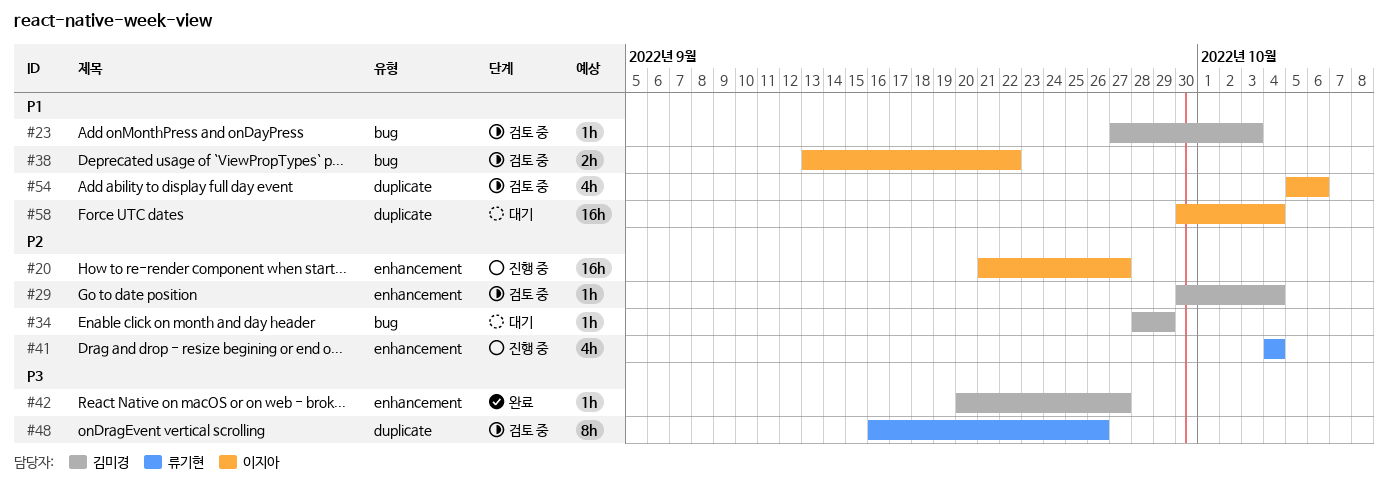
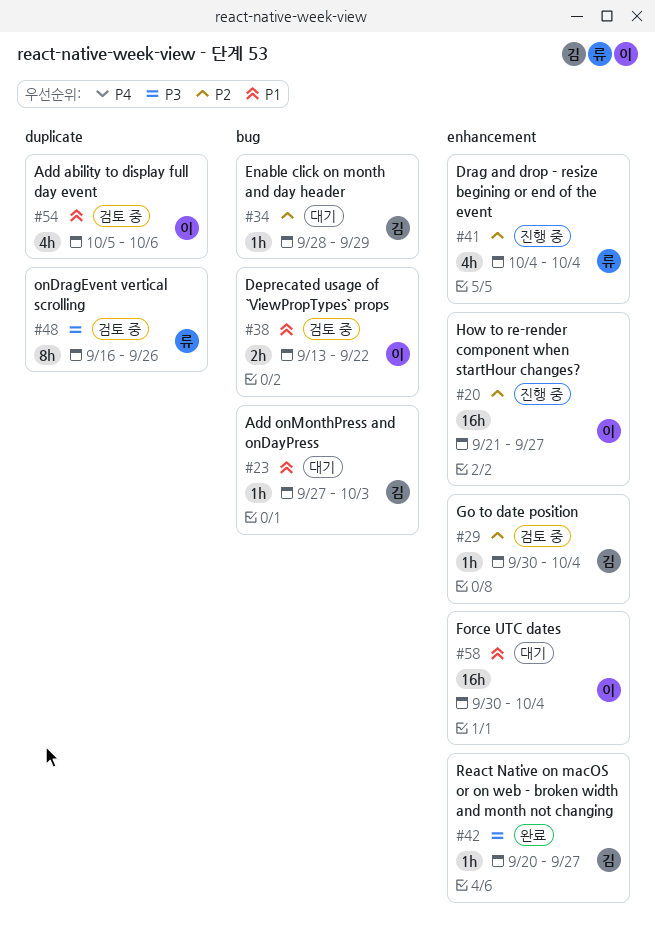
#23, status: 검토 중 -> 대기
#58, label: duplicate -> enhancement

